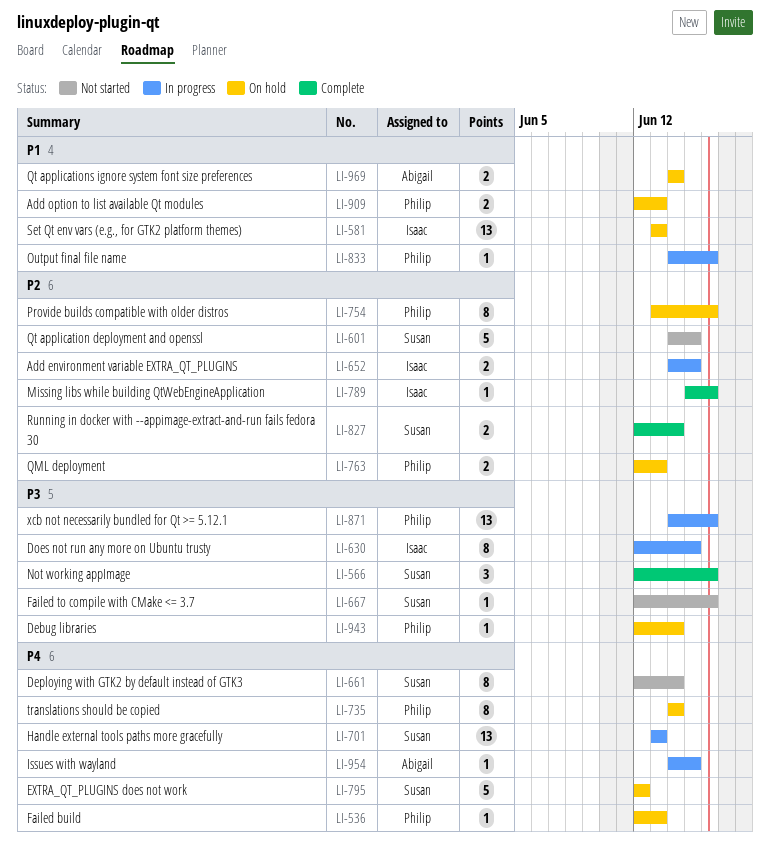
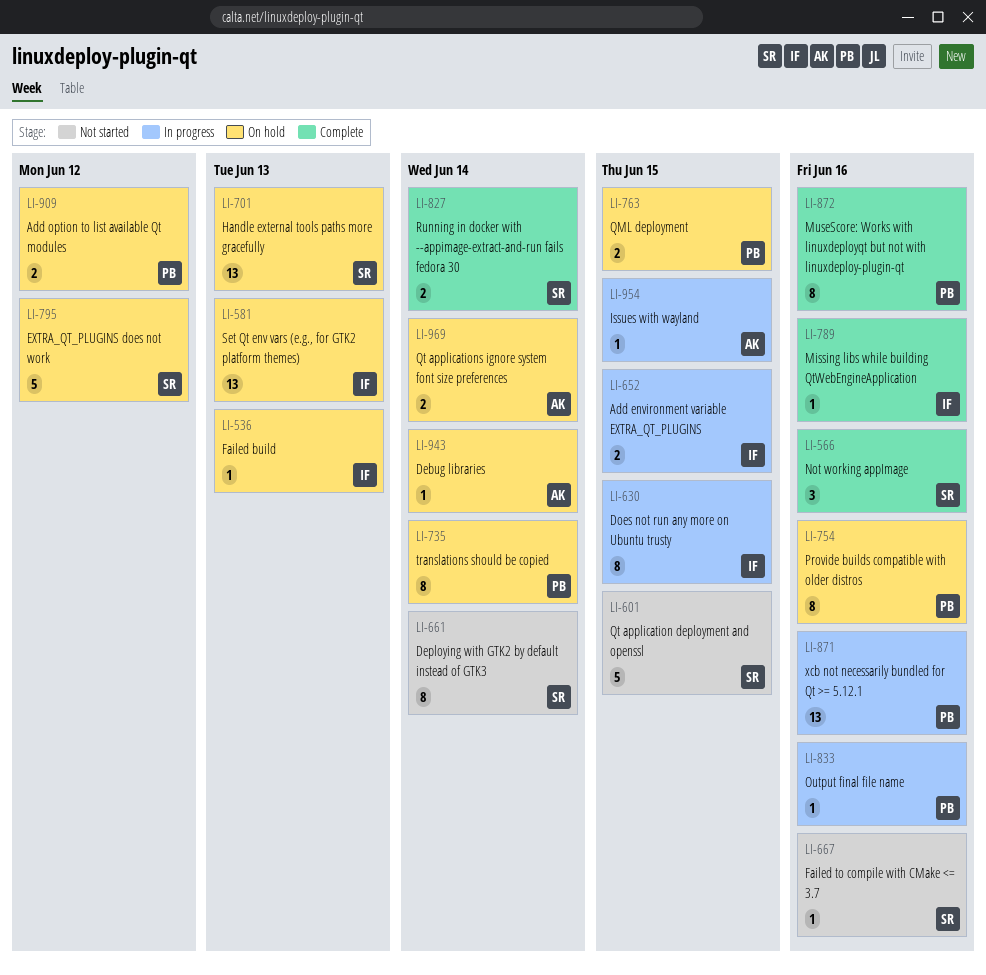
LI-536, owner: Philip -> Isaac
LI-701, status: In progress -> On hold
LI-763, due: Jun 13 -> Jun 15
LI-872: none -> present
LI-909, due: Jun 13 -> Jun 12
LI-943, owner: Philip -> Abigail

